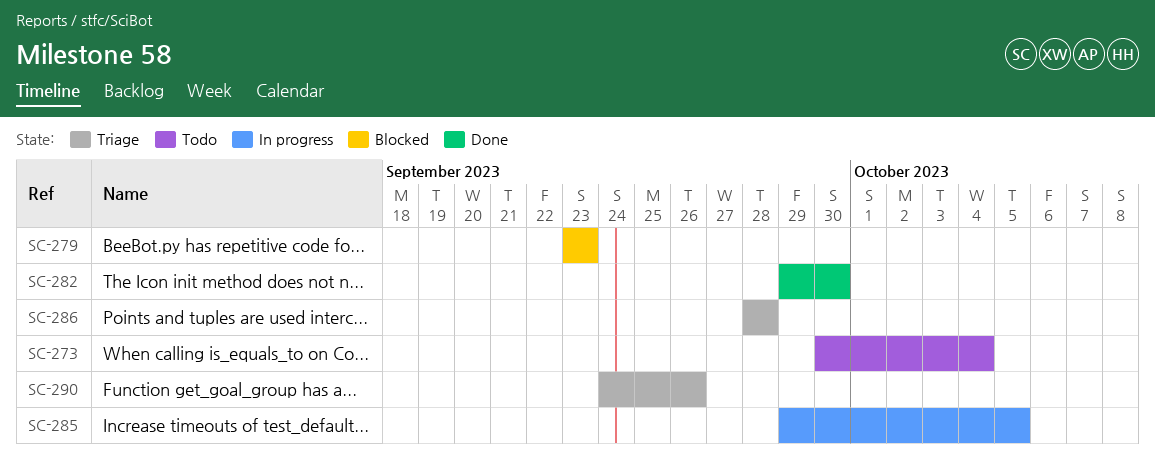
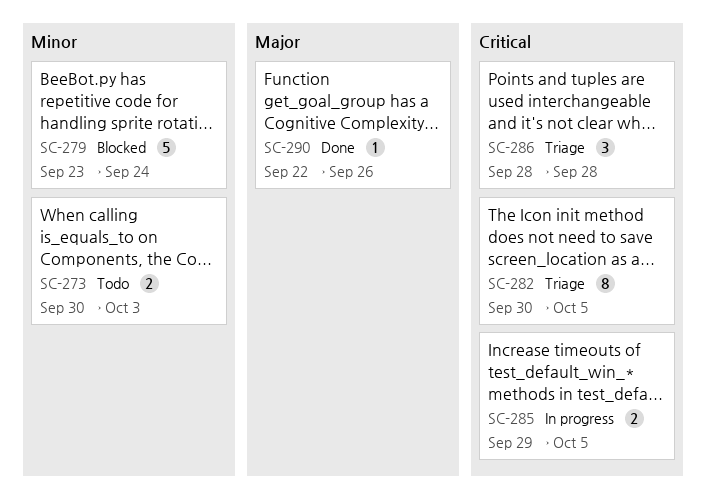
SC-273, due: Oct 4 -> Oct 3
SC-279, due: Sep 23 -> Sep 24
SC-282, status: Done -> Triage
SC-282, start: Sep 29 -> Sep 30
SC-282, due: Sep 30 -> Oct 5
SC-290, status: Triage -> Done
SC-290, start: Sep 24 -> Sep 22

